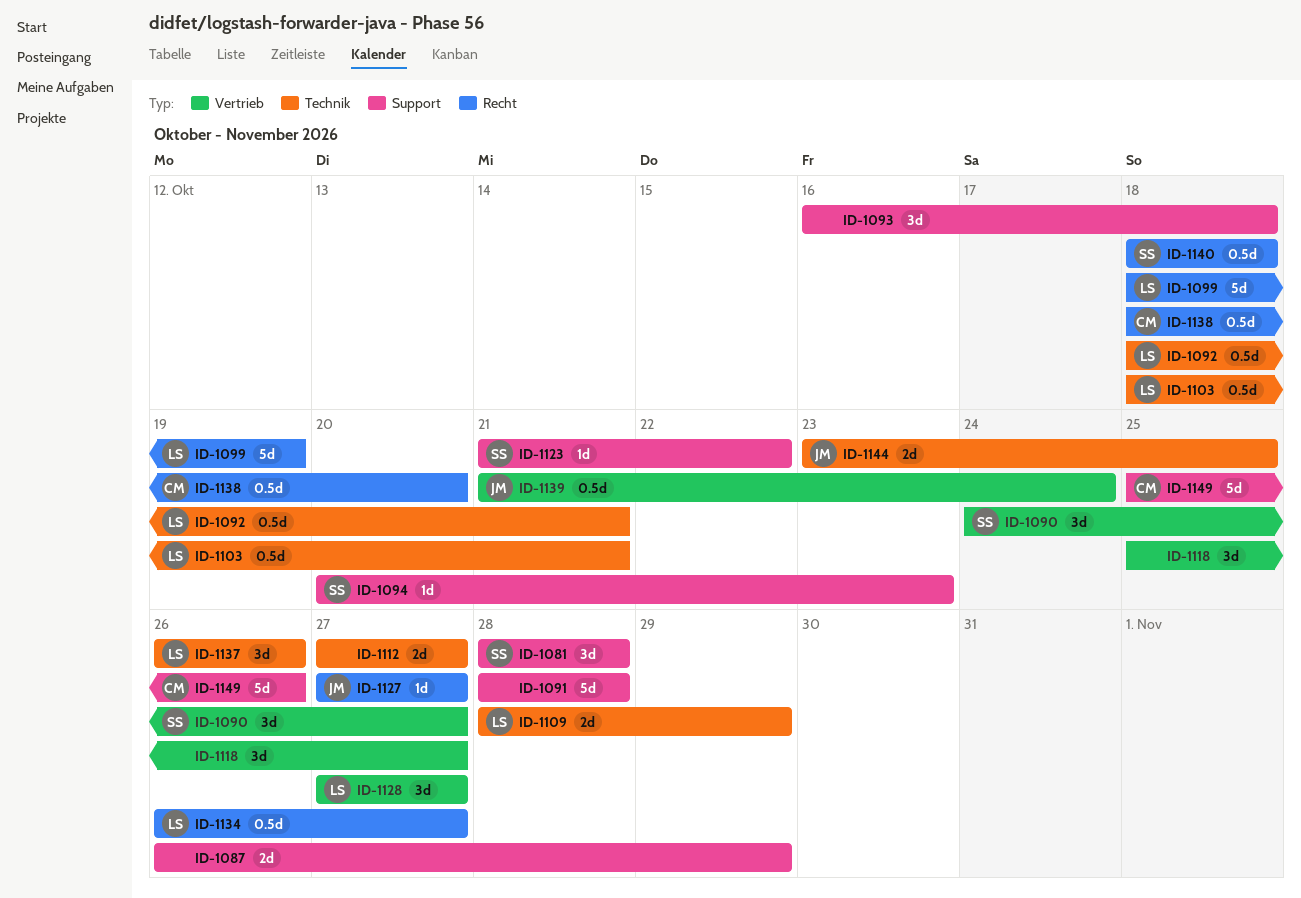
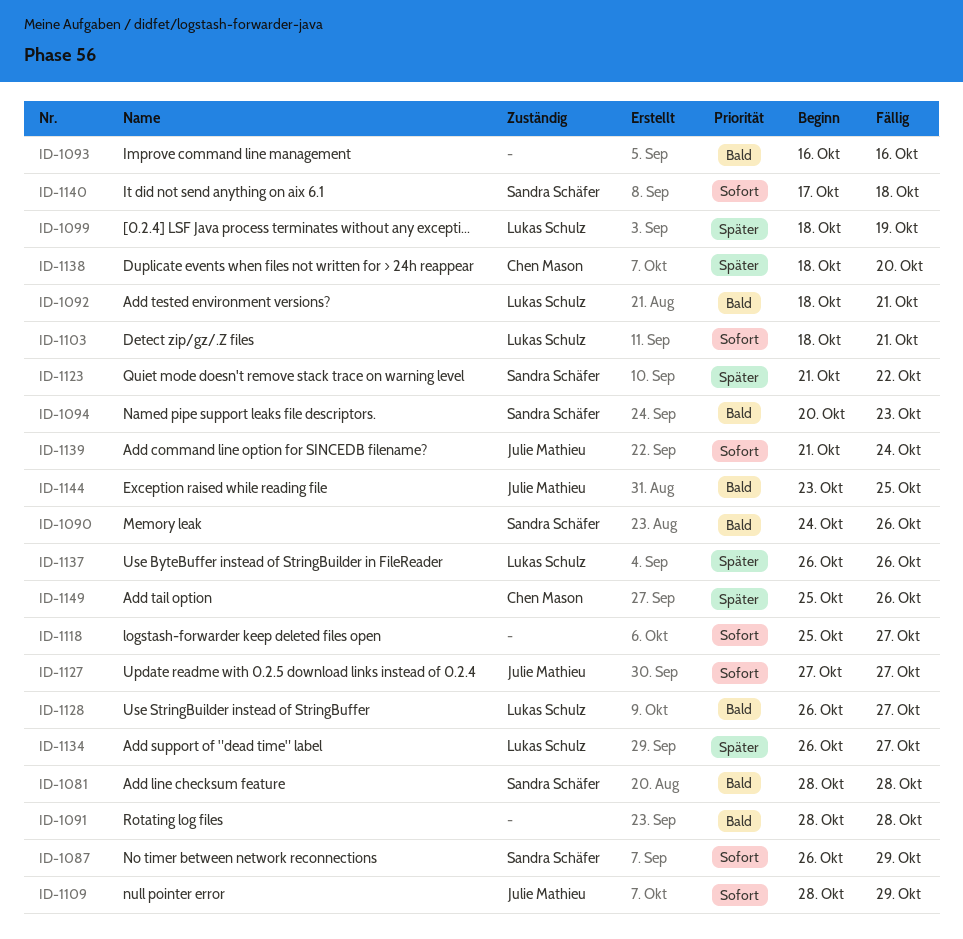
ID-1087, owner: none -> Sandra Schäfer
ID-1090, due: Oct 27 -> Oct 26
ID-1093, due: Oct 18 -> Oct 16
ID-1109, owner: Lukas Schulz -> Julie Mathieu
ID-1112: present -> none
ID-1128, start: Oct 27 -> Oct 26
ID-1140, start: Oct 18 -> Oct 17

